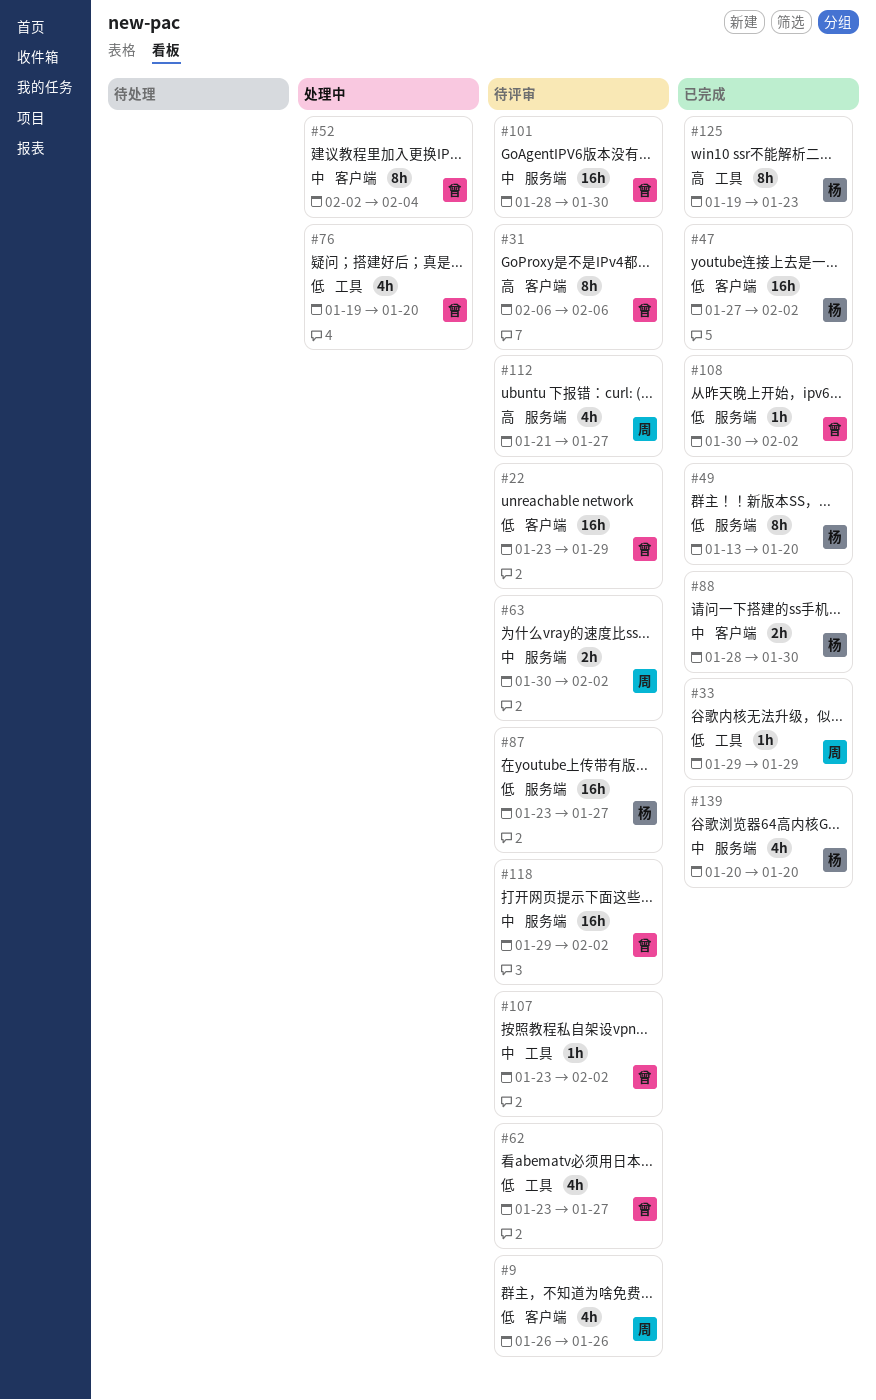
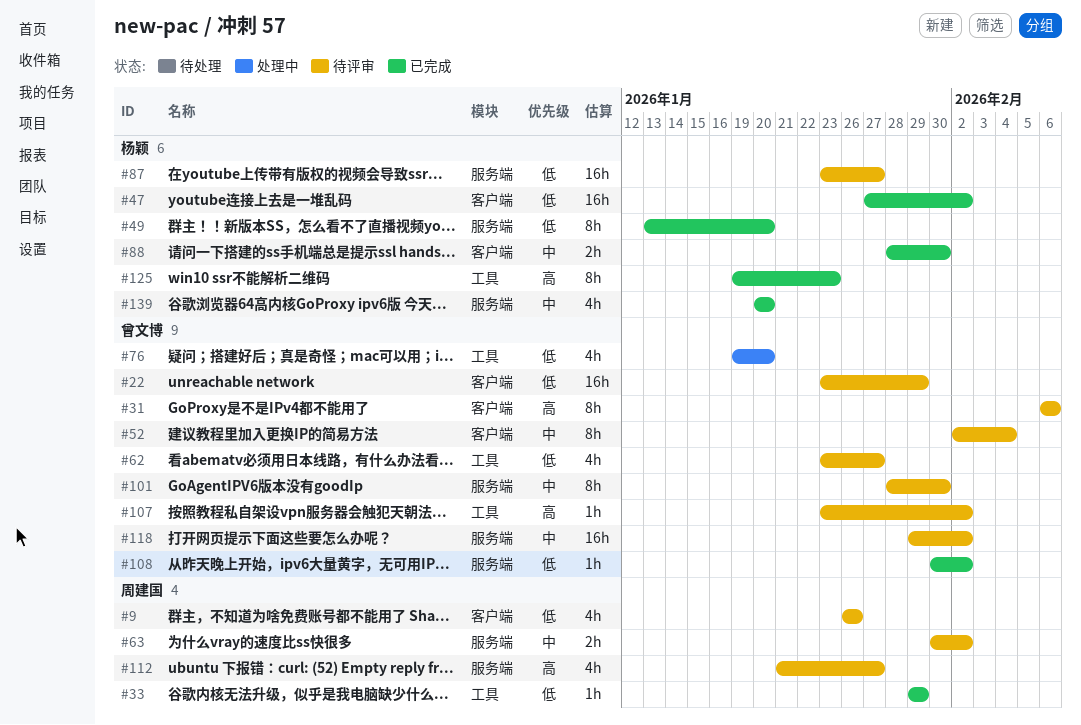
#52, status: 处理中 -> 待评审
#101, estimate: 16h -> 8h
#107, priority: 中 -> 高

